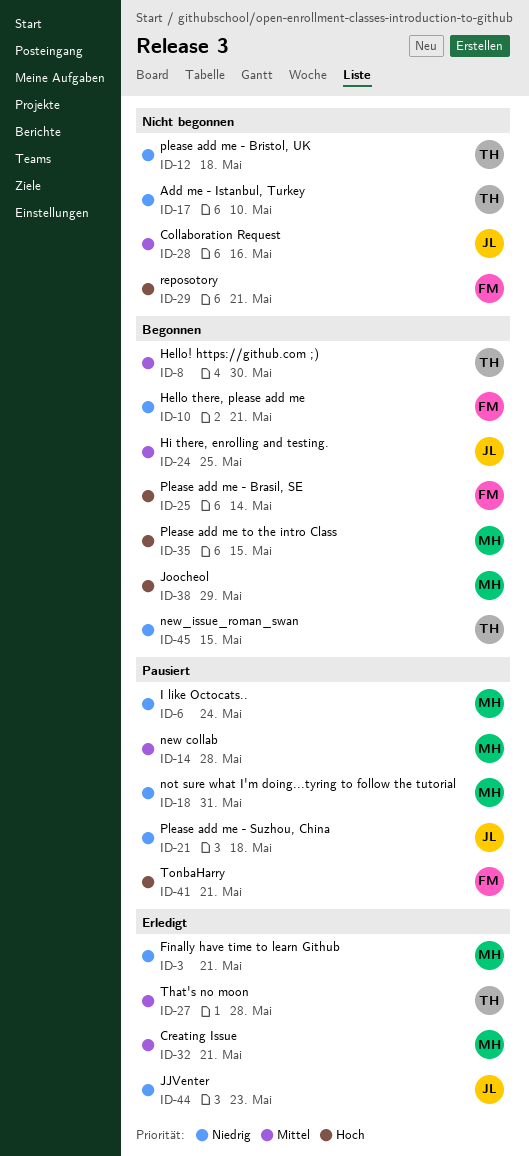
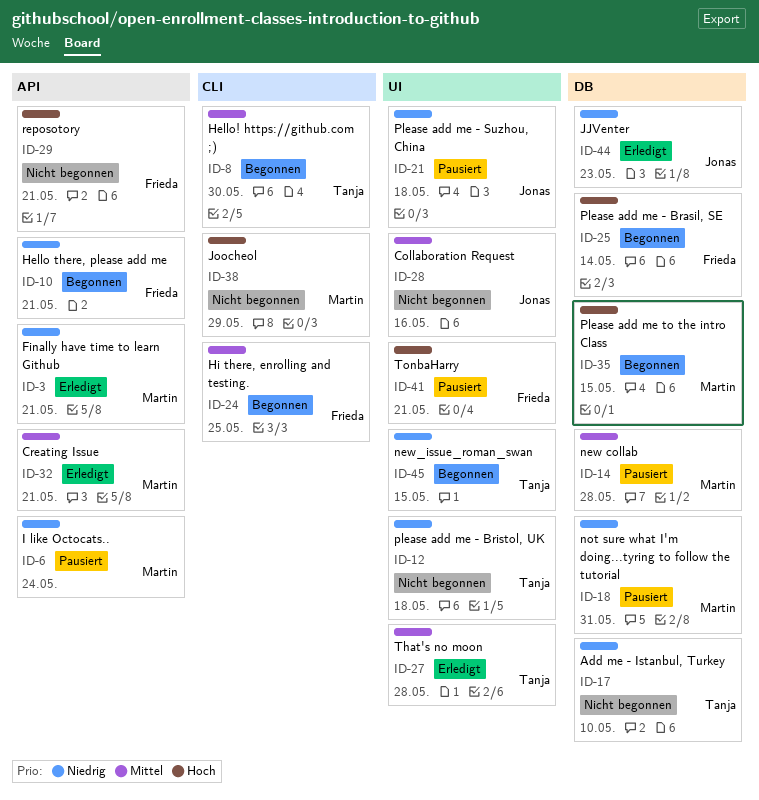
ID-24, owner: Jonas -> Frieda
ID-38, status: Begonnen -> Nicht begonnen

